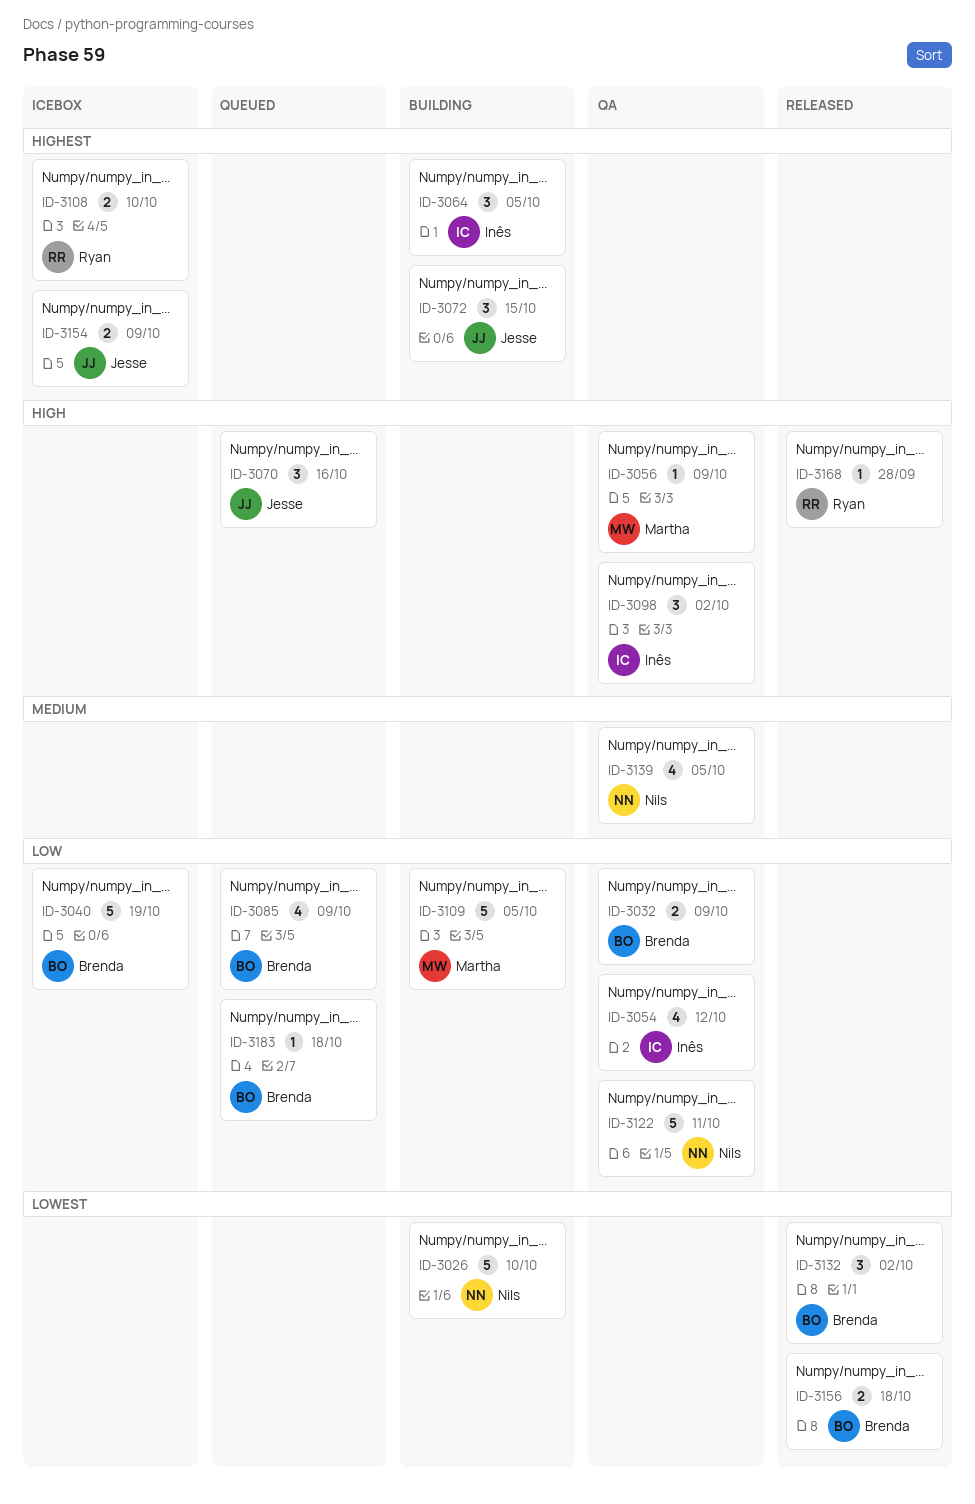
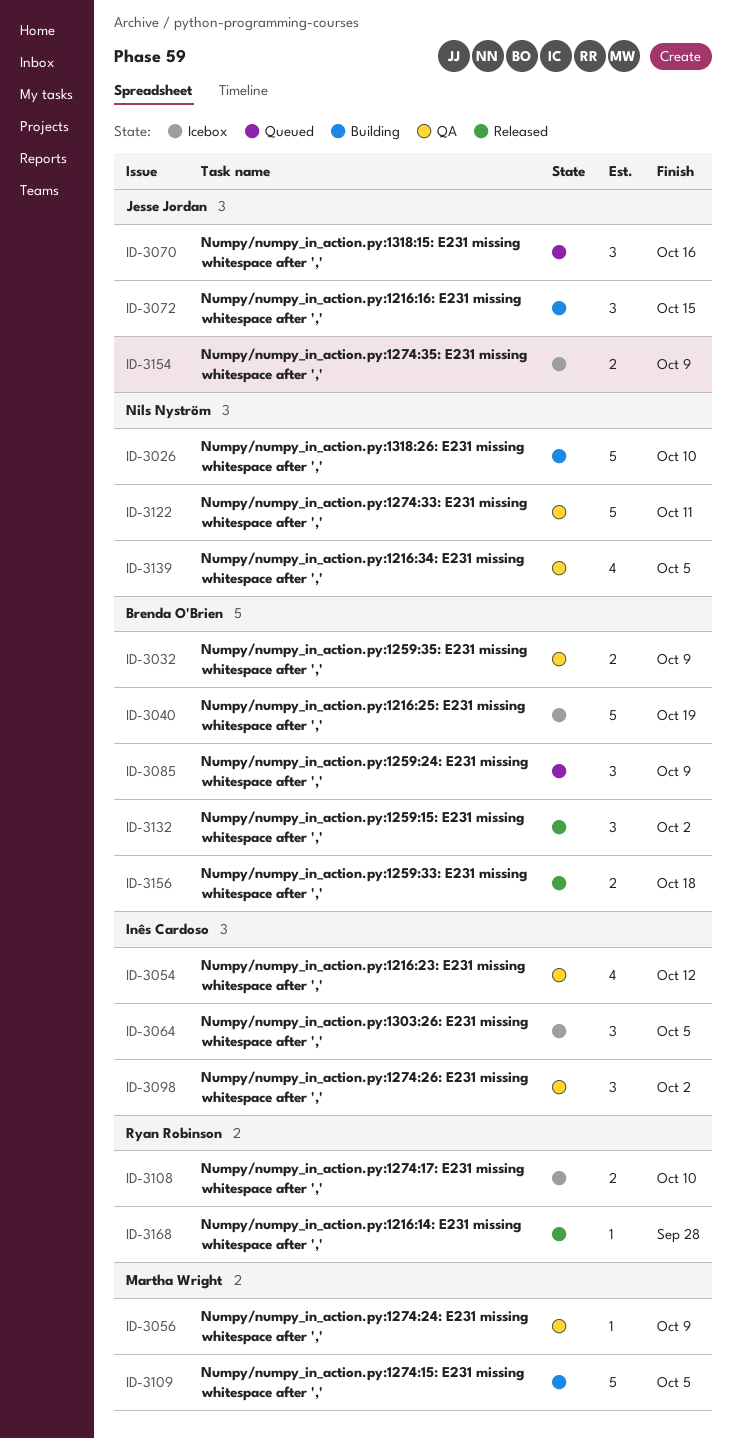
ID-3064, status: Building -> Icebox
ID-3085, estimate: 4 -> 3
ID-3183: present -> none

